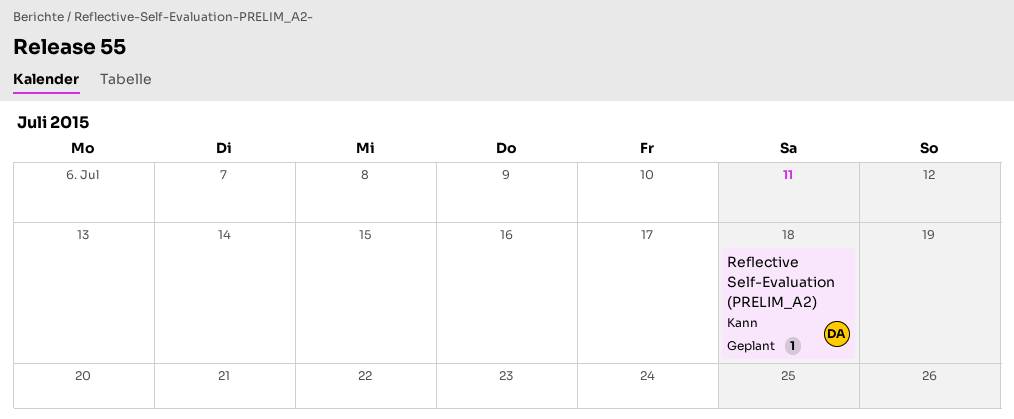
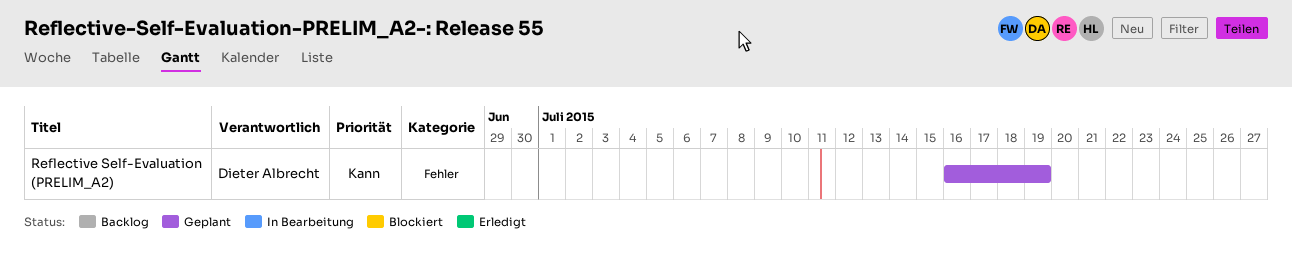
Reflective Self-Evaluation (PRELIM_A2), due: Jul 18 -> Jul 19

